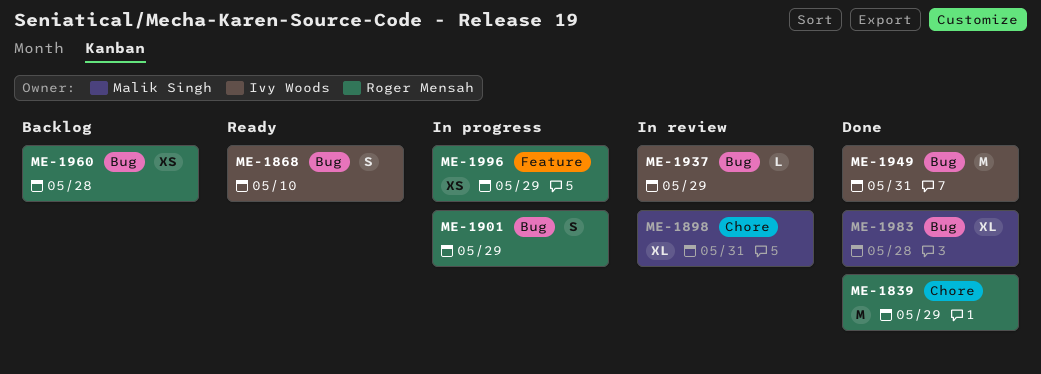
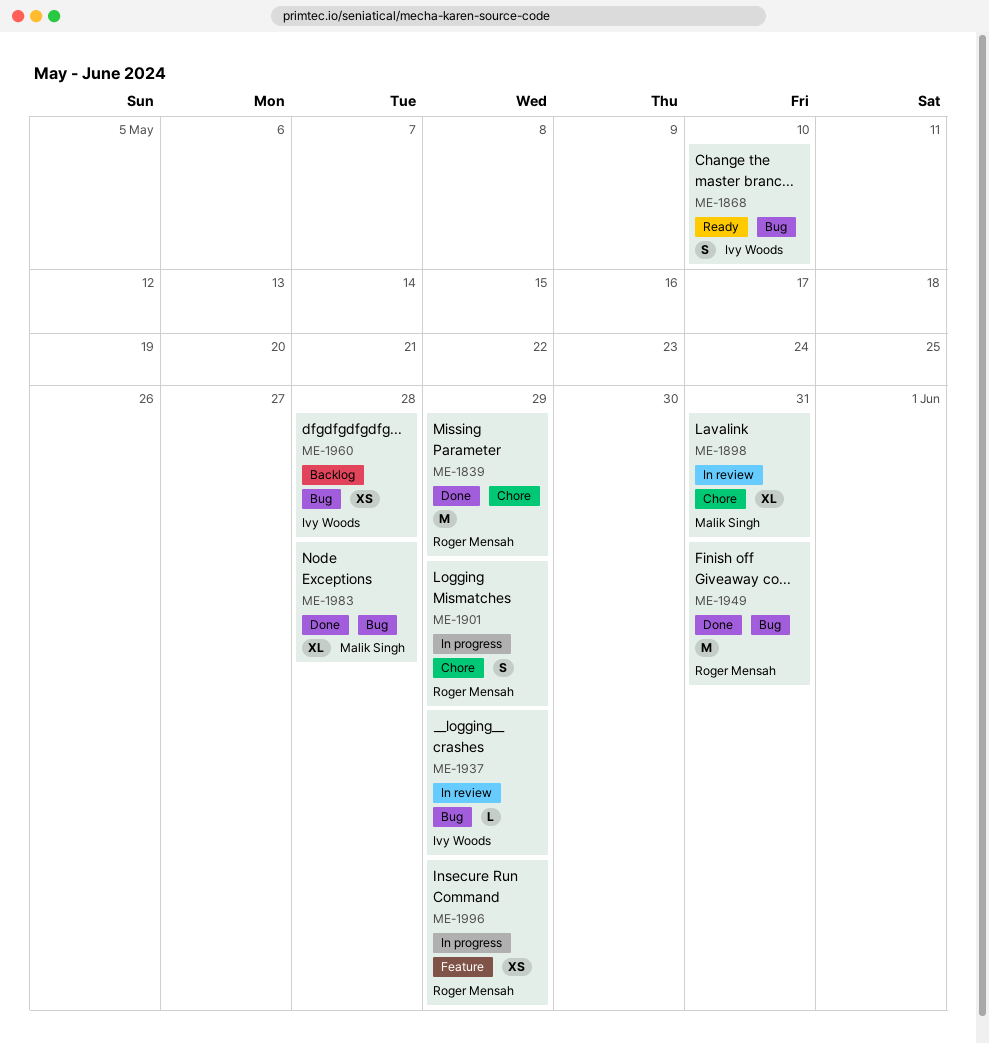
ME-1901, label: Bug -> Chore
ME-1949, owner: Ivy Woods -> Roger Mensah
ME-1960, owner: Roger Mensah -> Ivy Woods

